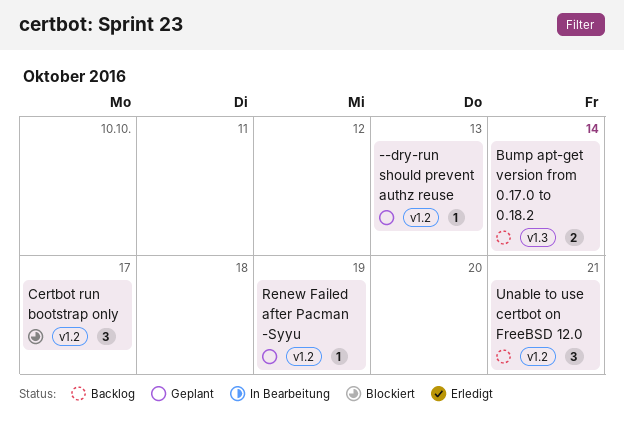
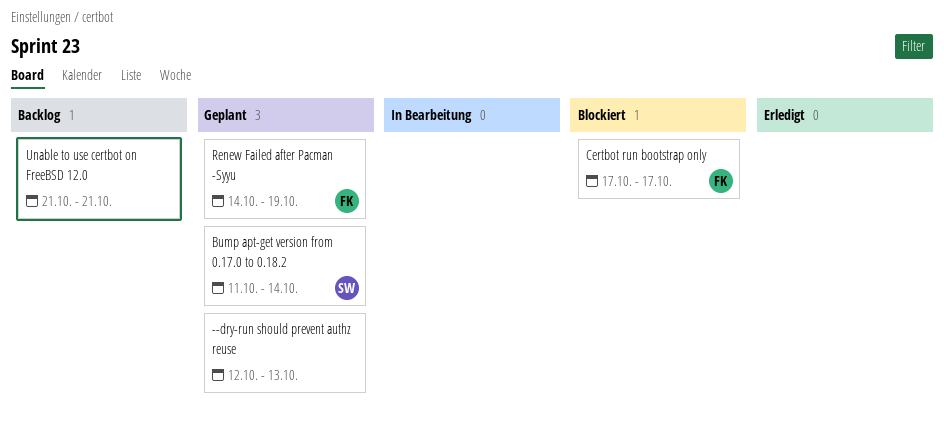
Bump apt-get version from 0.17.0 to 0.18.2, status: Backlog -> Geplant

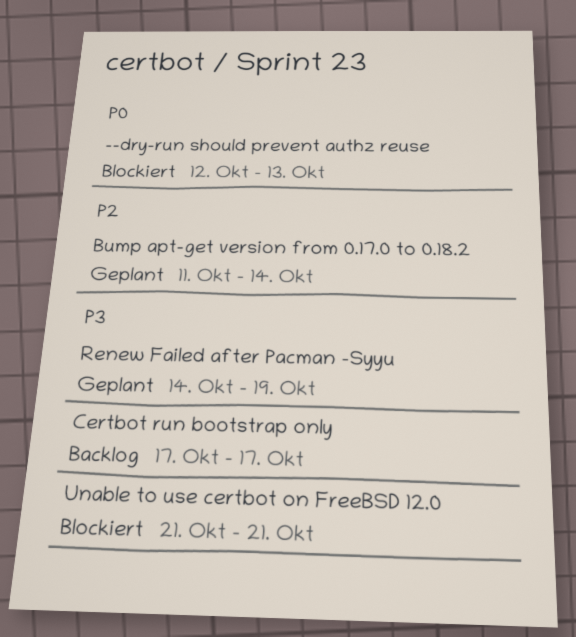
--dry-run should prevent authz reuse, status: Geplant -> Blockiert
Certbot run bootstrap only, status: Blockiert -> Backlog
Unable to use certbot on FreeBSD 12.0, status: Backlog -> Blockiert

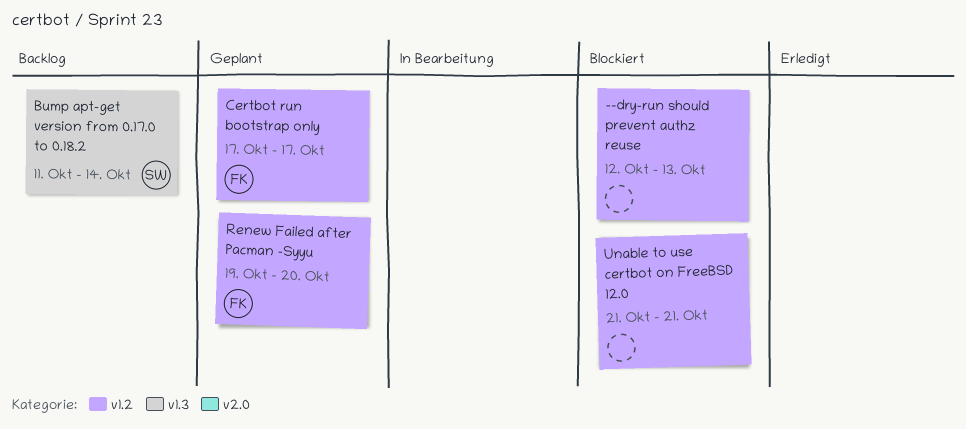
Bump apt-get version from 0.17.0 to 0.18.2, status: Geplant -> Backlog
Certbot run bootstrap only, status: Backlog -> Geplant
Renew Failed after Pacman -Syyu, start: Oct 14 -> Oct 19
Renew Failed after Pacman -Syyu, due: Oct 19 -> Oct 20

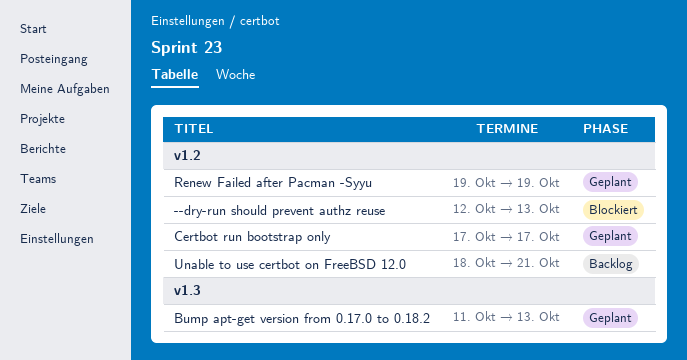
Bump apt-get version from 0.17.0 to 0.18.2, status: Backlog -> Geplant
Bump apt-get version from 0.17.0 to 0.18.2, due: Oct 14 -> Oct 13
Renew Failed after Pacman -Syyu, due: Oct 20 -> Oct 19
Unable to use certbot on FreeBSD 12.0, status: Blockiert -> Backlog
Unable to use certbot on FreeBSD 12.0, start: Oct 21 -> Oct 18

